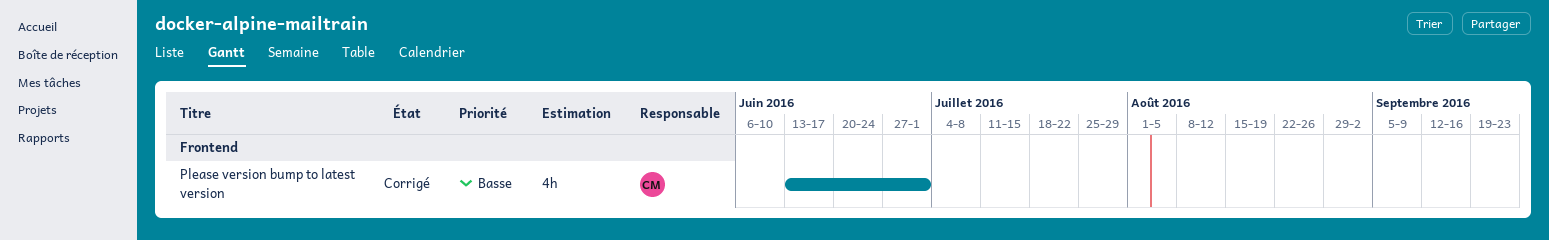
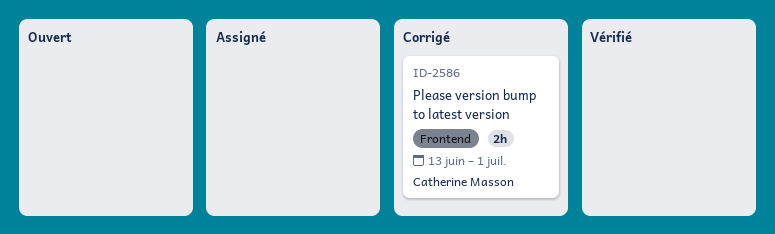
Please version bump to latest version, estimate: 4h -> 2h

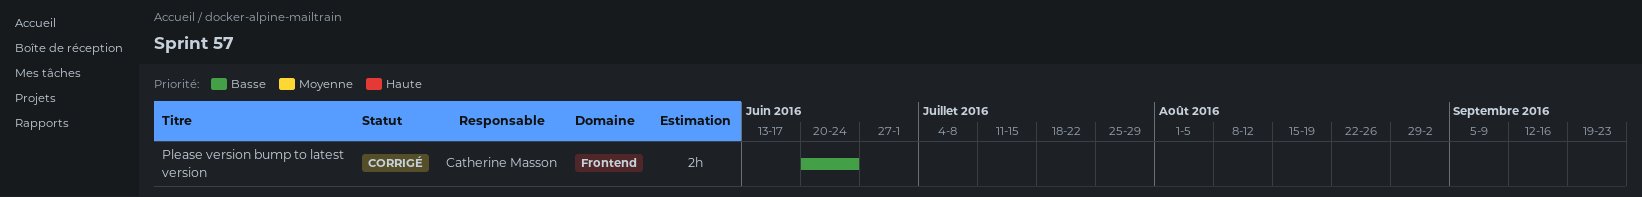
Please version bump to latest version, start: Jun 13 -> Jun 20
Please version bump to latest version, due: Jul 1 -> Jun 24

